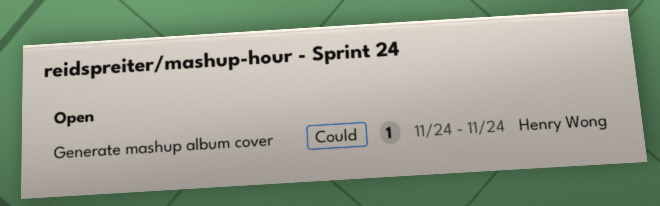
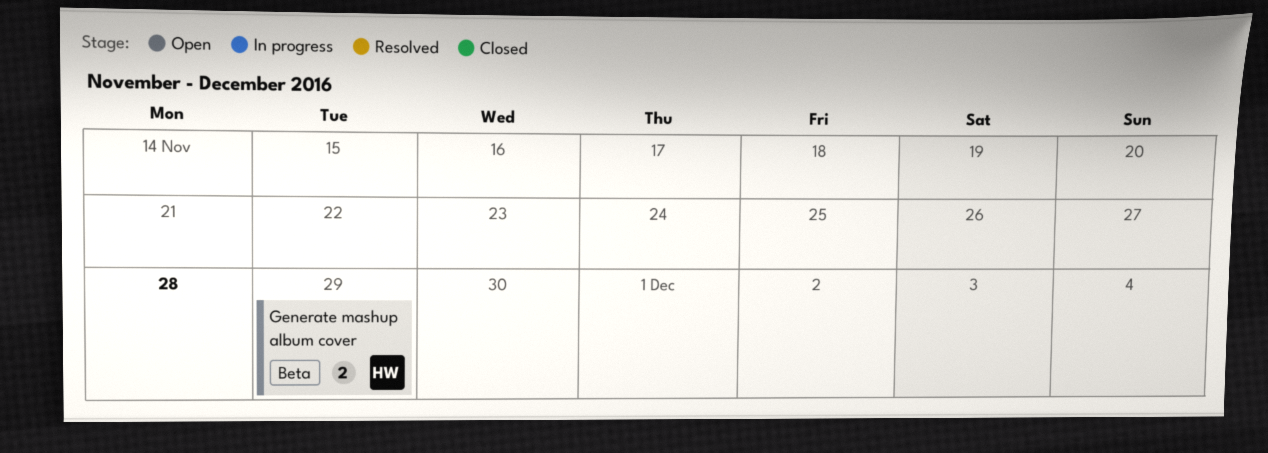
Generate mashup album cover, estimate: 1 -> 2
Generate mashup album cover, due: Nov 24 -> Nov 29

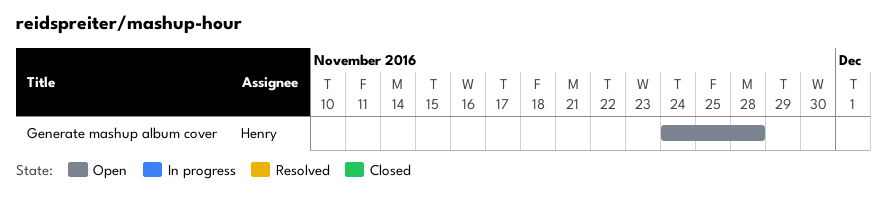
Generate mashup album cover, due: Nov 29 -> Nov 28

